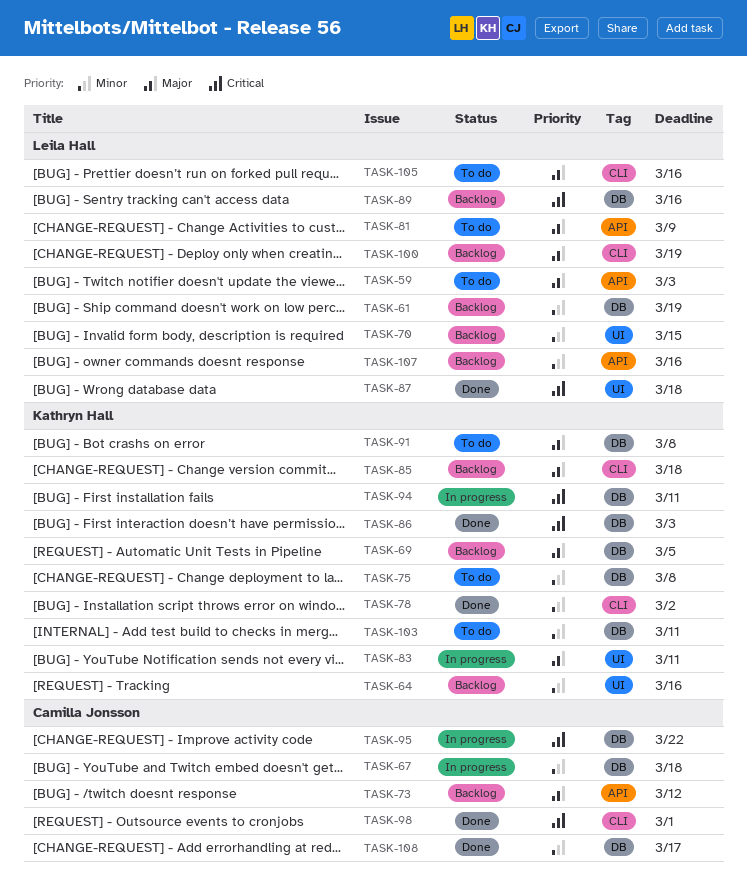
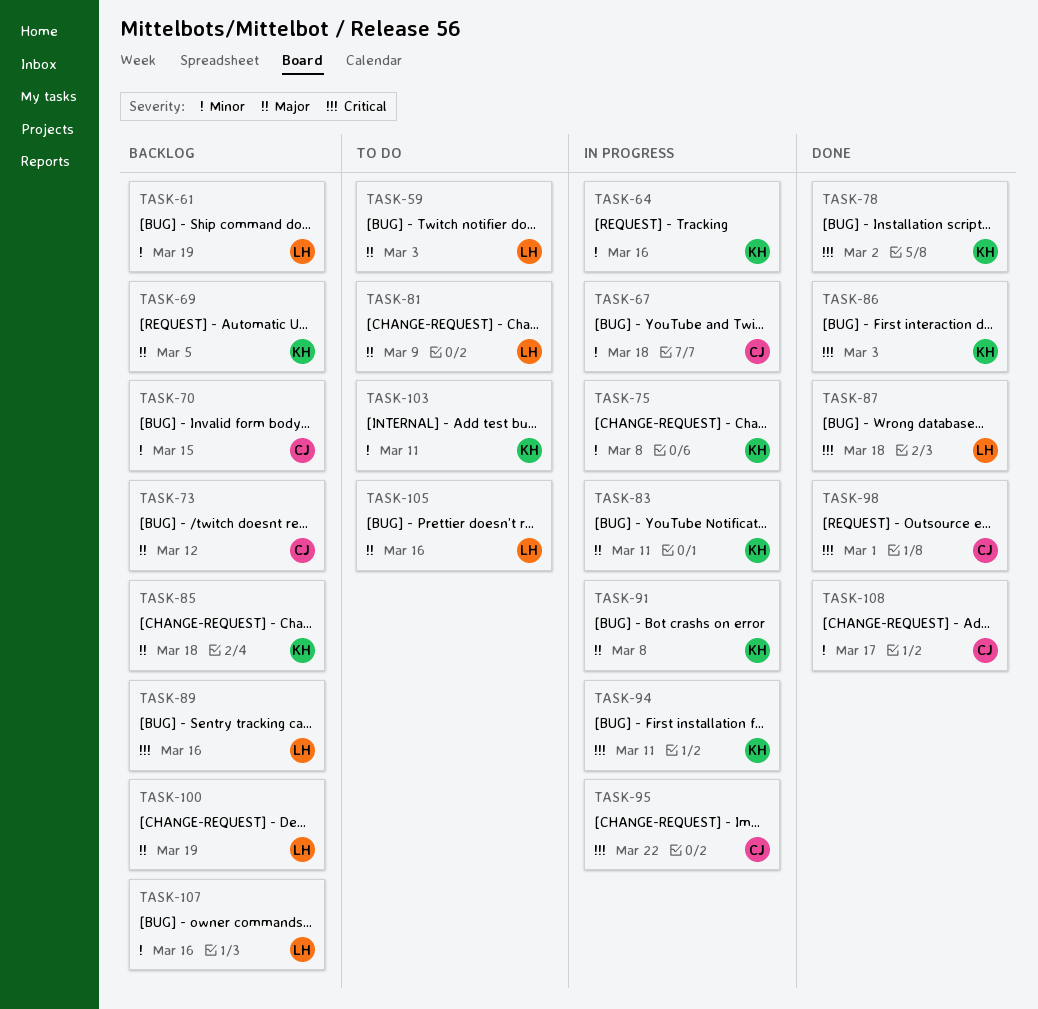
TASK-64, status: Backlog -> In progress
TASK-70, owner: Leila Hall -> Camilla Jonsson
TASK-75, status: To do -> In progress
TASK-78, priority: Minor -> Critical
TASK-91, status: To do -> In progress

